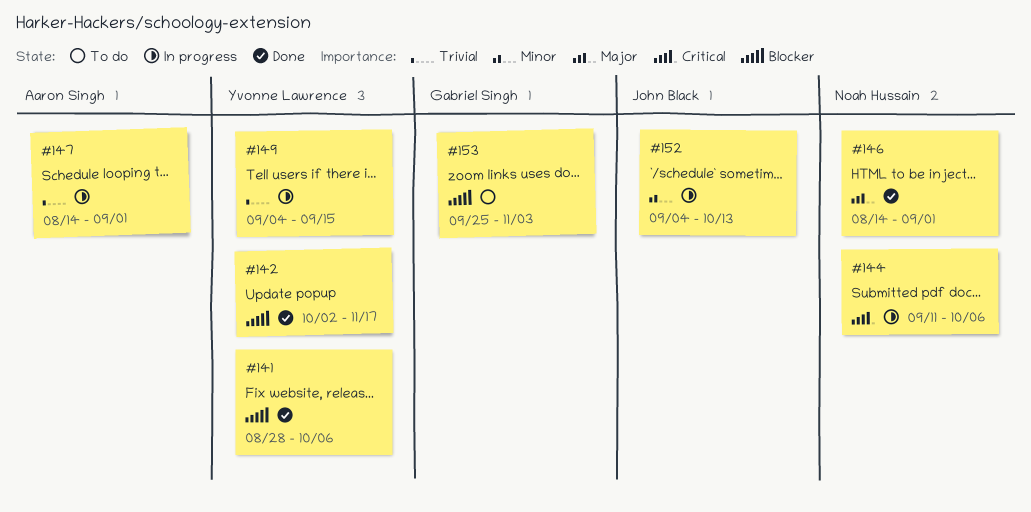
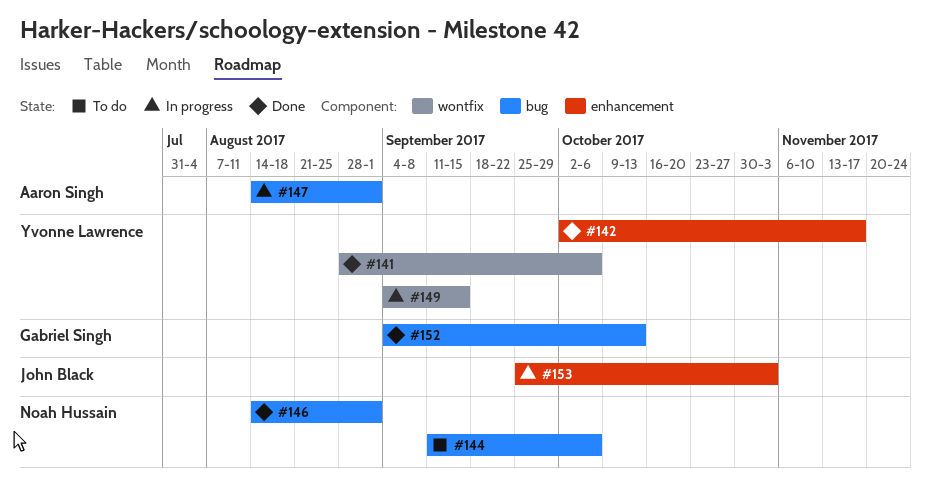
#144, status: In progress -> To do
#152, status: In progress -> Done
#152, owner: John Black -> Gabriel Singh
#153, status: To do -> In progress
#153, owner: Gabriel Singh -> John Black

